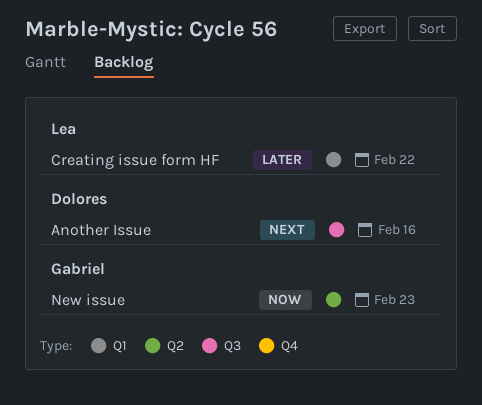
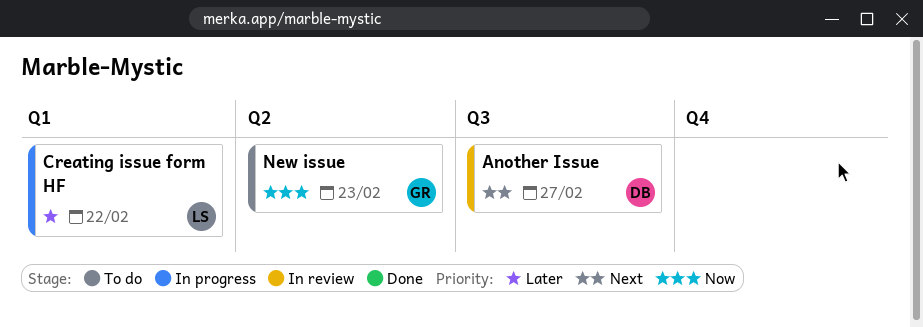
Another Issue, due: Feb 16 -> Feb 27

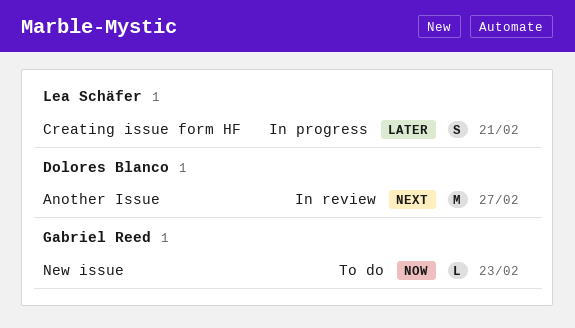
Creating issue form HF, due: Feb 22 -> Feb 21

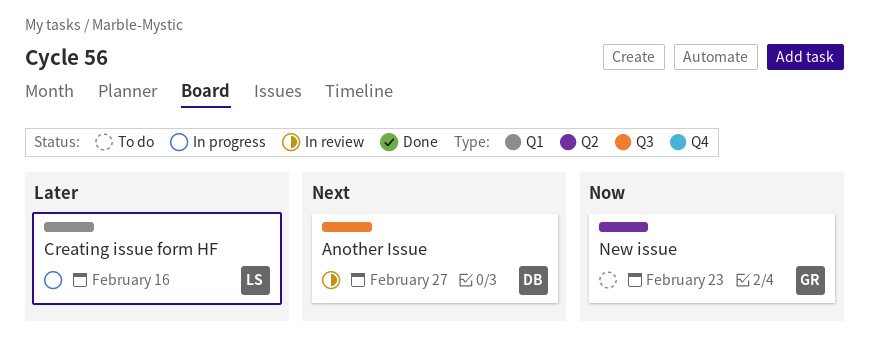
Creating issue form HF, due: Feb 21 -> Feb 16

